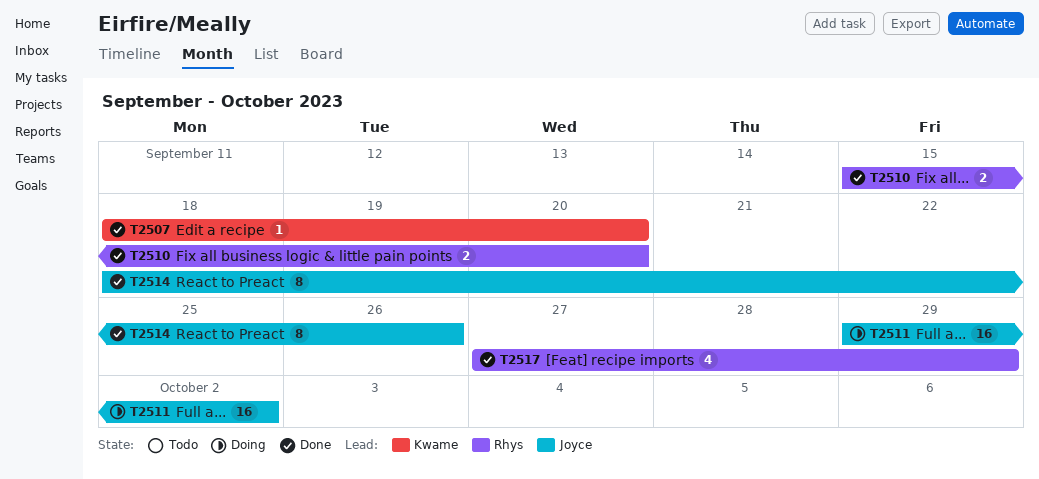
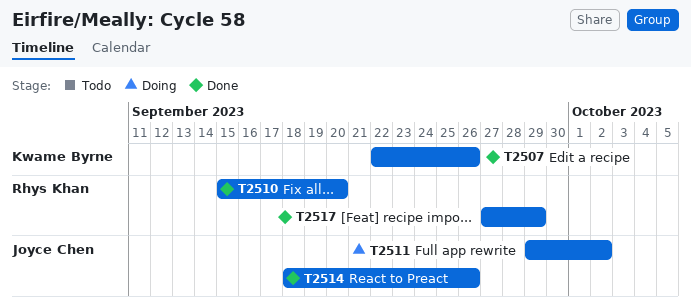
T2507, start: Sep 18 -> Sep 22
T2507, due: Sep 20 -> Sep 26

